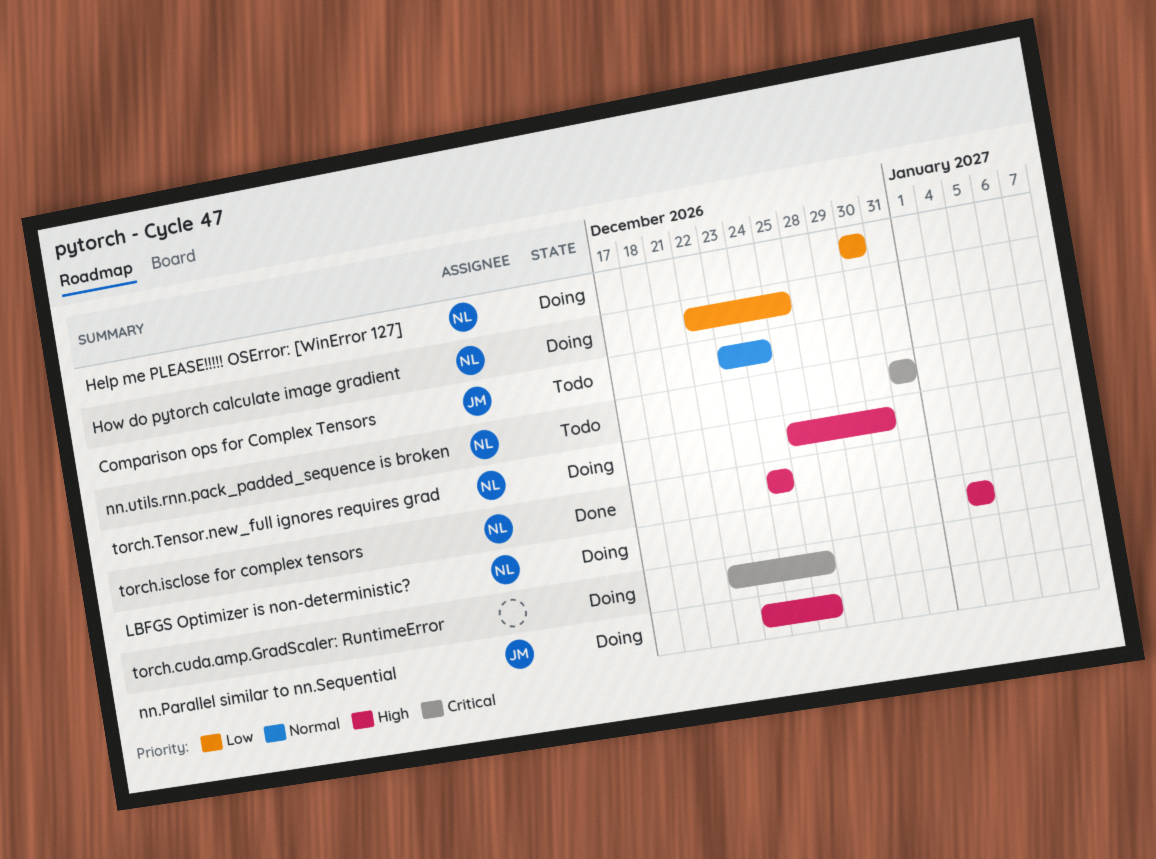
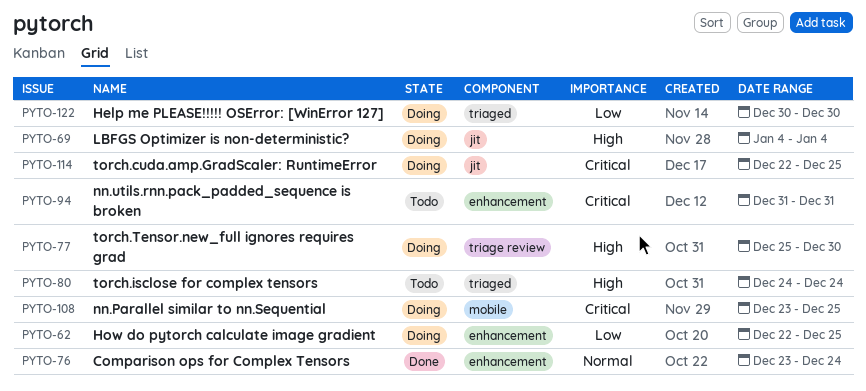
Comparison ops for Complex Tensors, status: Todo -> Done
nn.Parallel similar to nn.Sequential, priority: High -> Critical
torch.isclose for complex tensors, status: Done -> Todo

